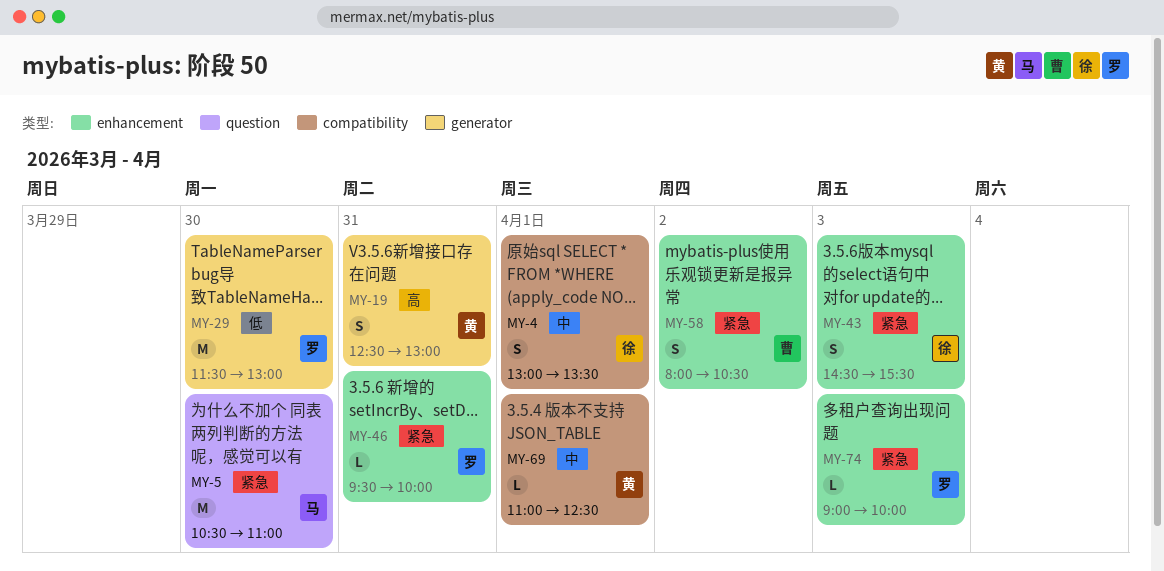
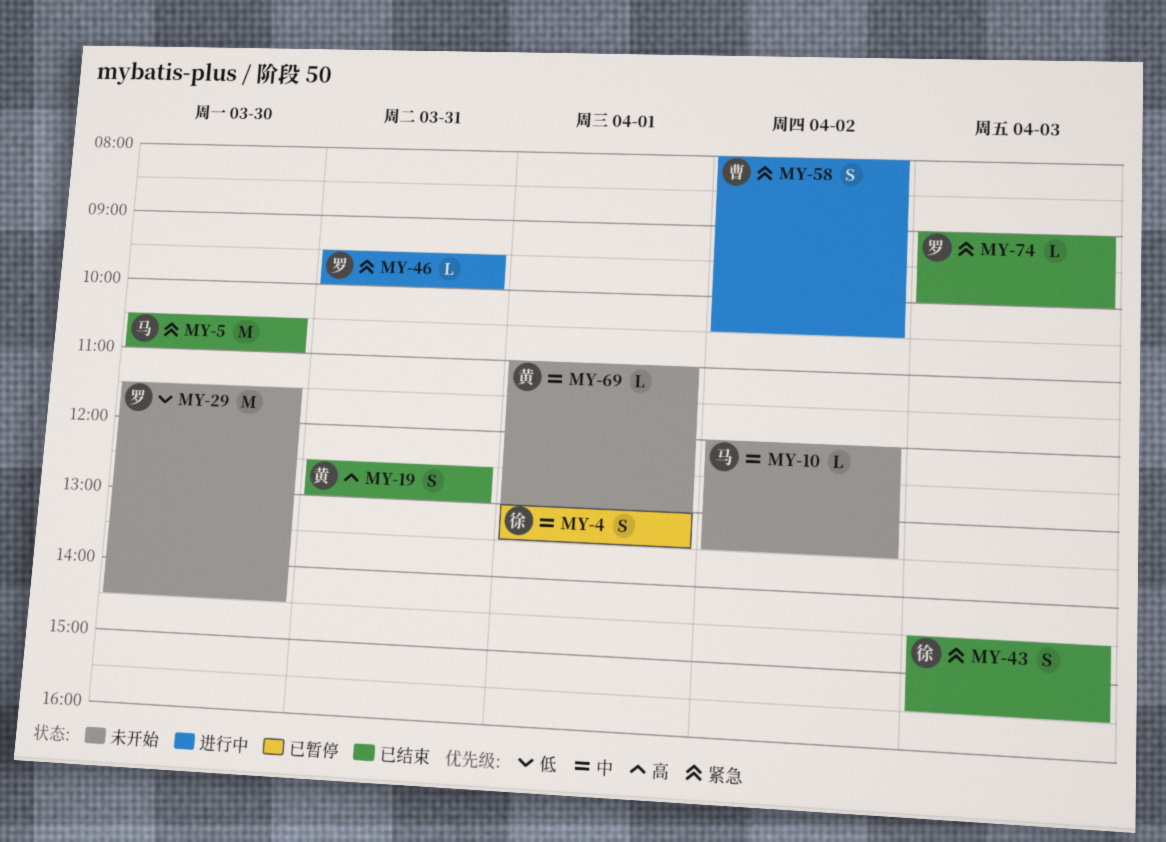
MY-10: none -> present
MY-29, ends: 13:00 -> 14:30
MY-69, ends: 12:30 -> 13:00

